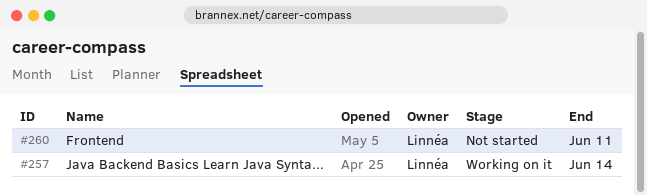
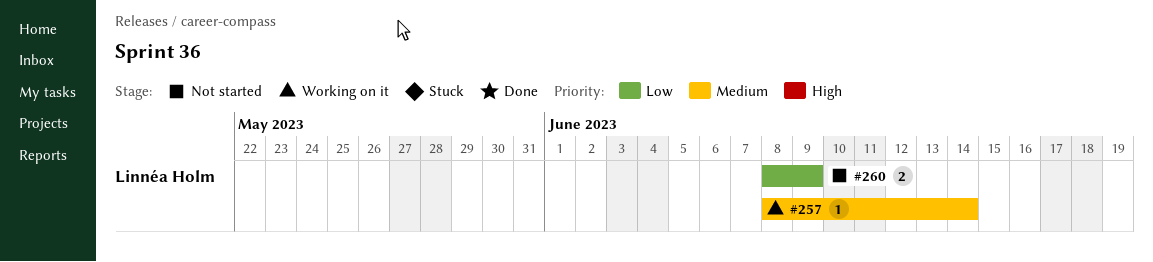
#260, due: Jun 11 -> Jun 9

